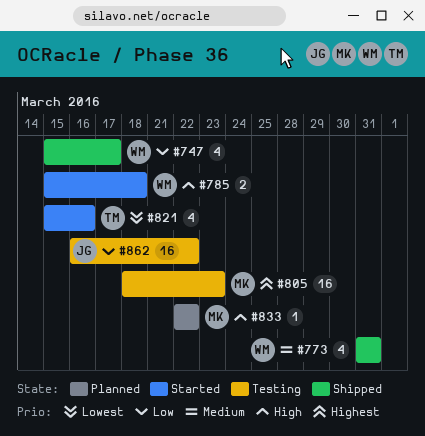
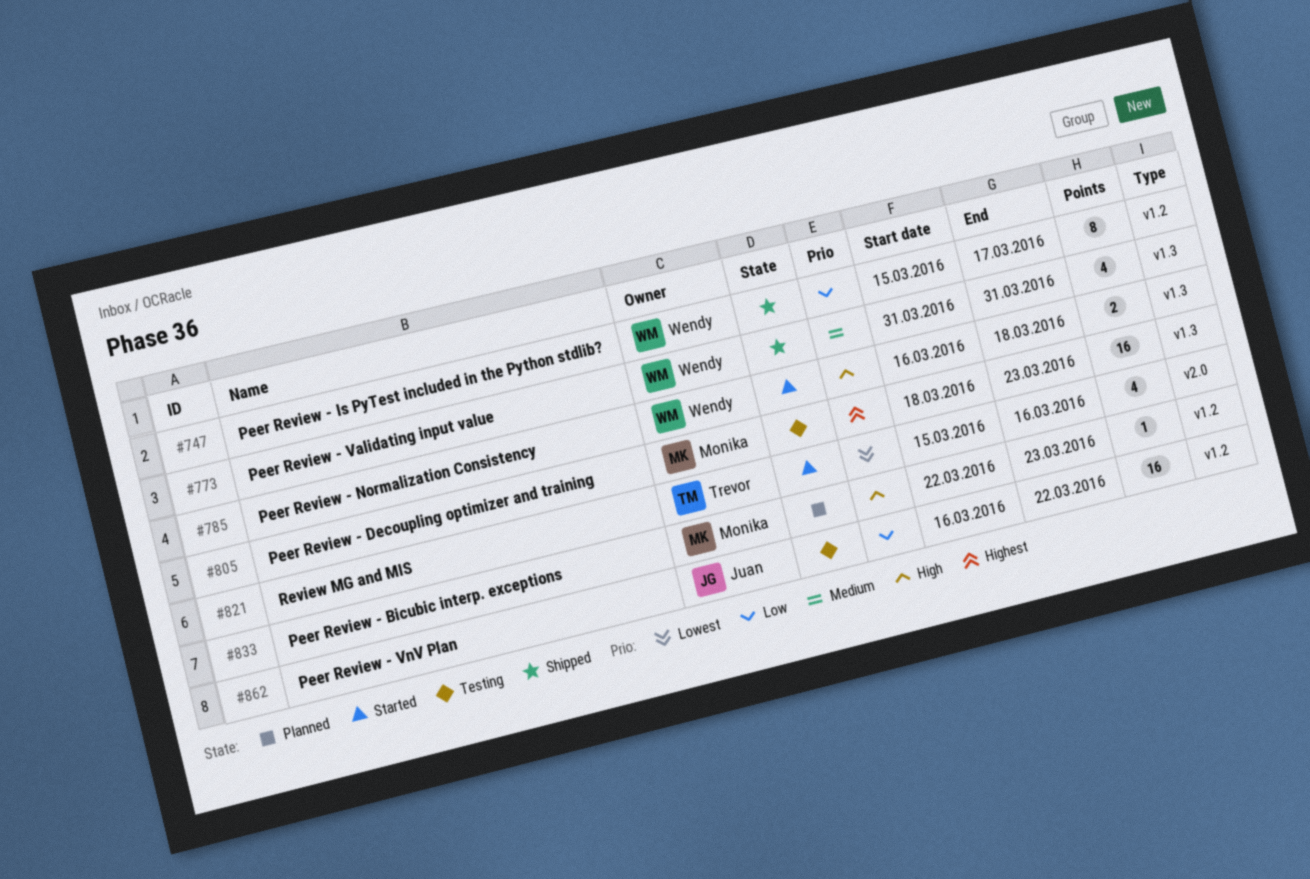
#747, estimate: 4 -> 8
#785, start: Mar 15 -> Mar 16
#833, due: Mar 22 -> Mar 23

